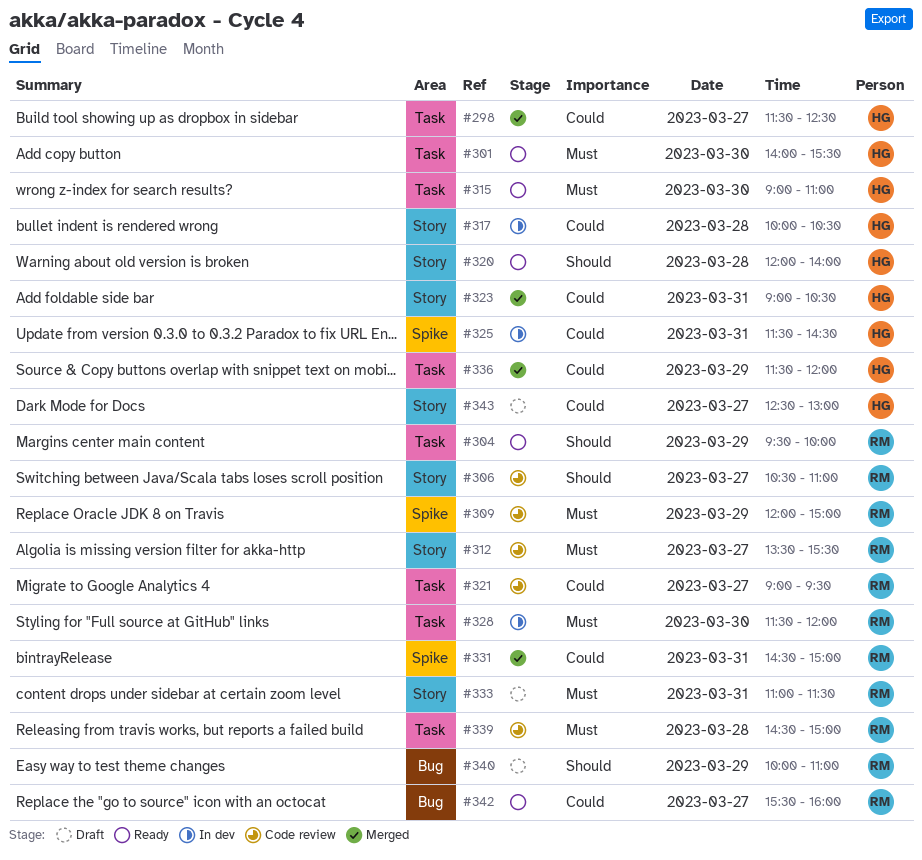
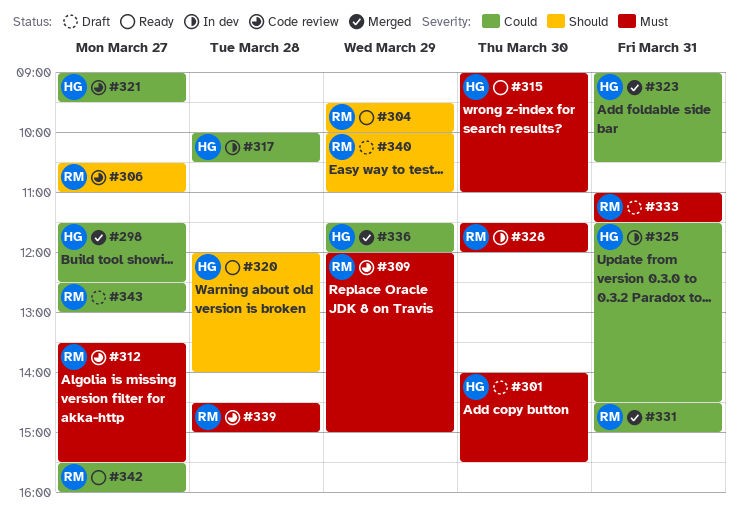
#301, status: Ready -> Draft
#321, owner: RM -> HG
#343, owner: HG -> RM

